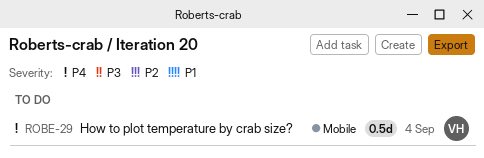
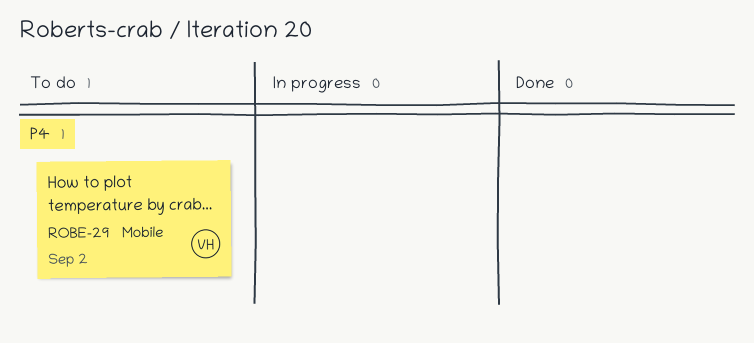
ROBE-29, due: Sep 4 -> Sep 2

